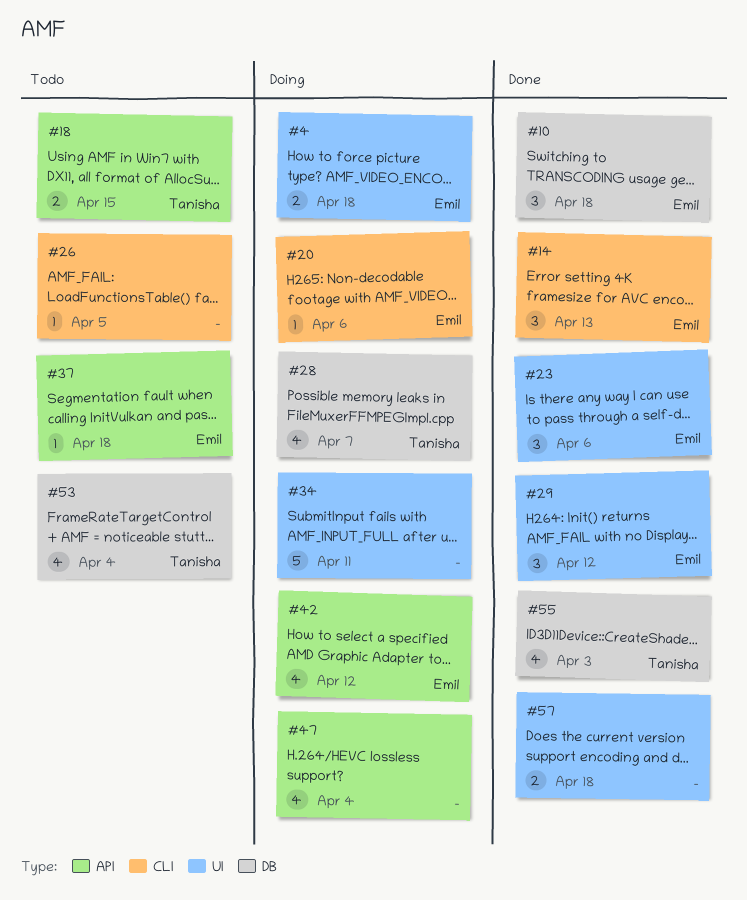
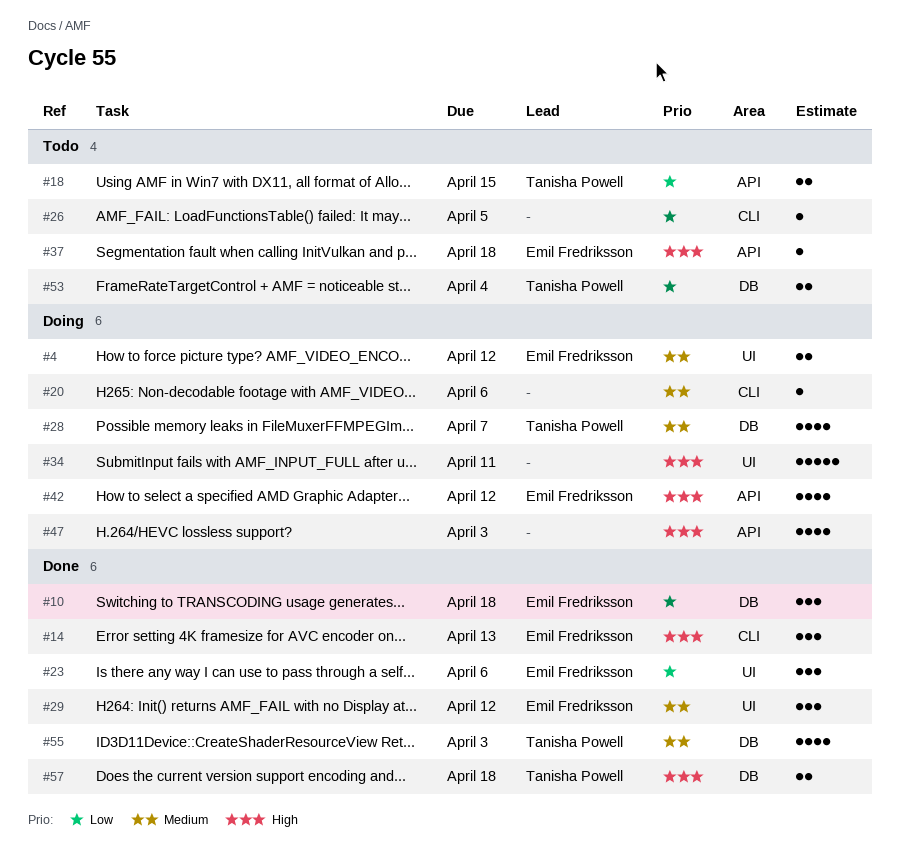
#4, due: Apr 18 -> Apr 12
#20, owner: Emil Fredriksson -> none
#47, due: Apr 4 -> Apr 3
#53, estimate: 4 -> 2
#57, owner: none -> Tanisha Powell
#57, label: UI -> DB

